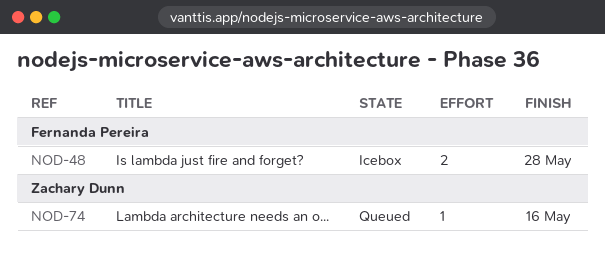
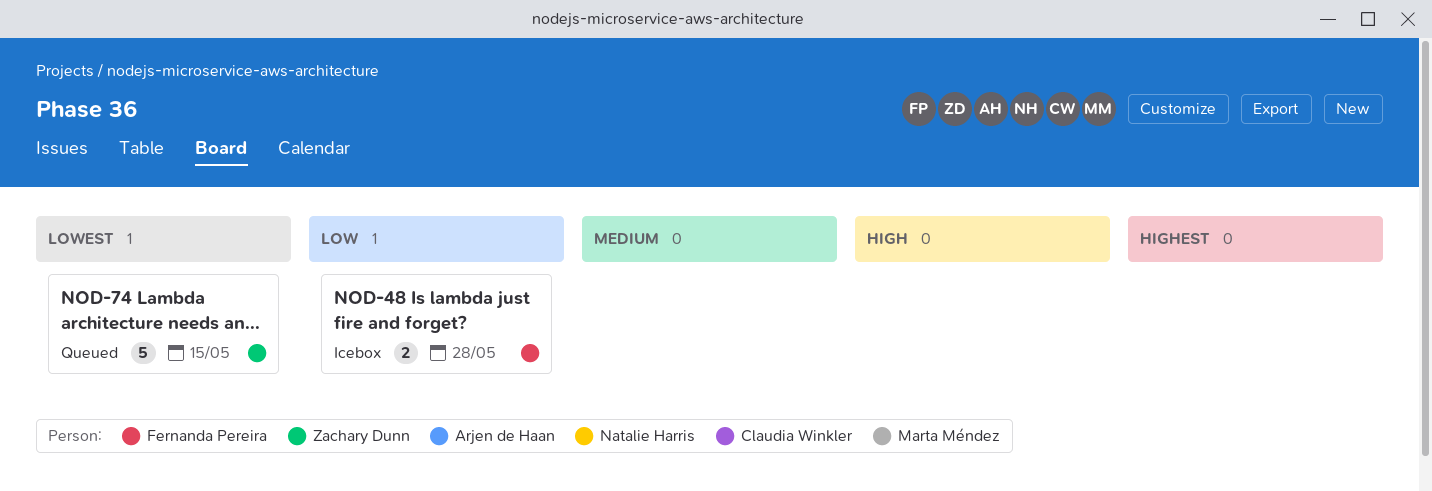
NOD-74, estimate: 1 -> 5
NOD-74, due: May 16 -> May 15

